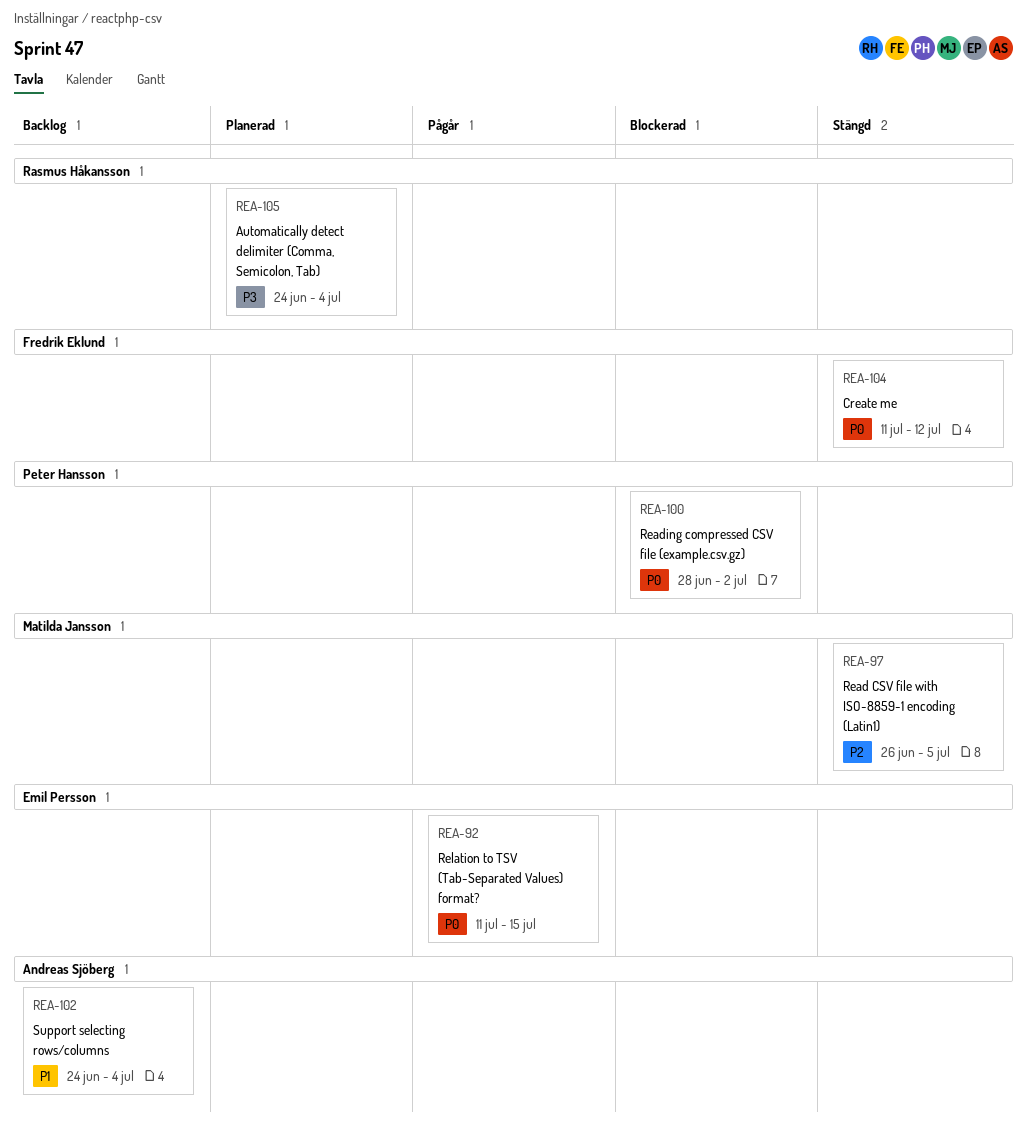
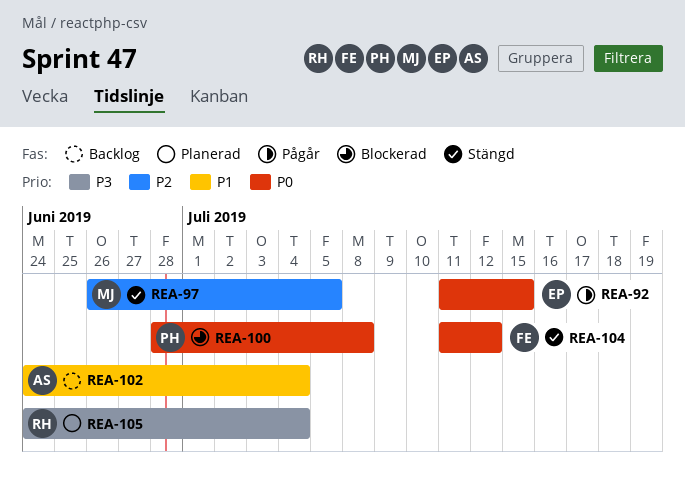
REA-100, due: Jul 2 -> Jul 8

